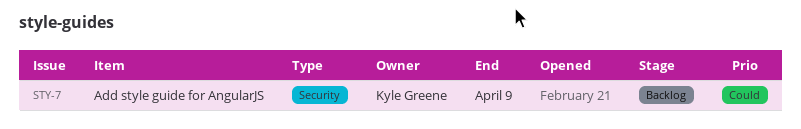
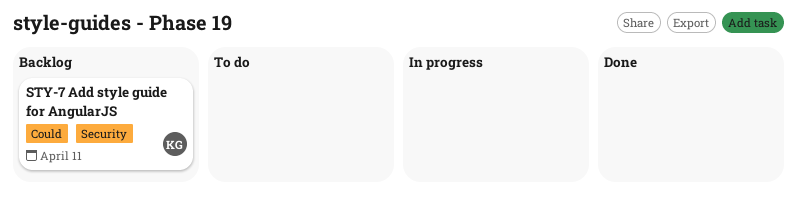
STY-7, due: Apr 9 -> Apr 11

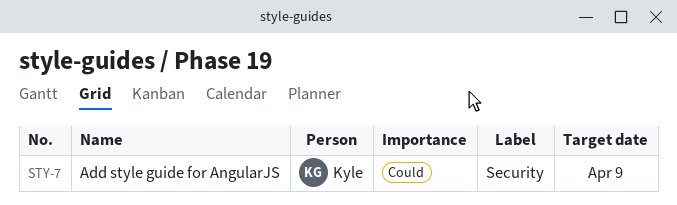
STY-7, due: Apr 11 -> Apr 9

